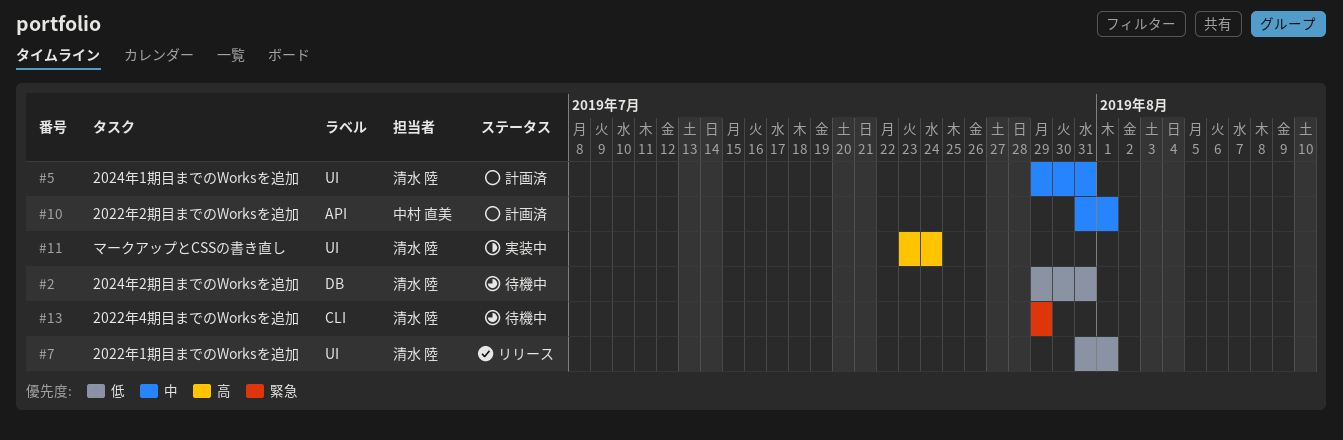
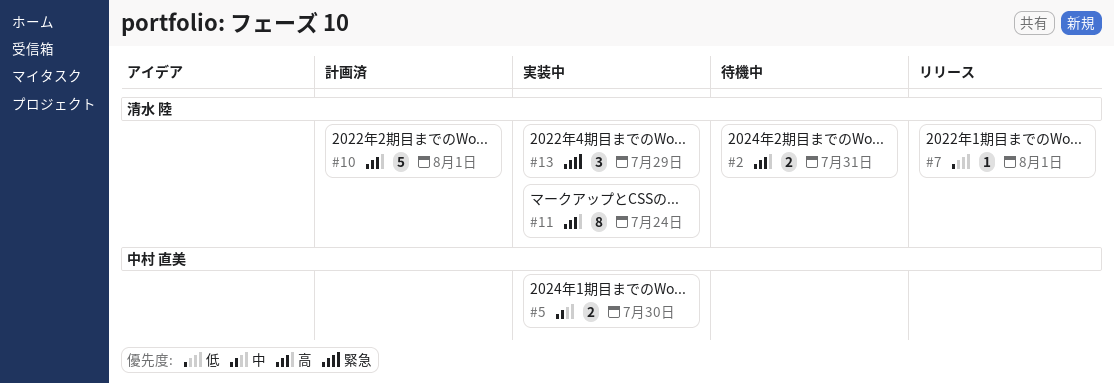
#2, priority: 低 -> 高
#5, status: 計画済 -> 実装中
#5, owner: 清水 陸 -> 中村 直美
#5, due: Jul 31 -> Jul 30
#10, owner: 中村 直美 -> 清水 陸
#10, priority: 中 -> 高
#13, status: 待機中 -> 実装中

